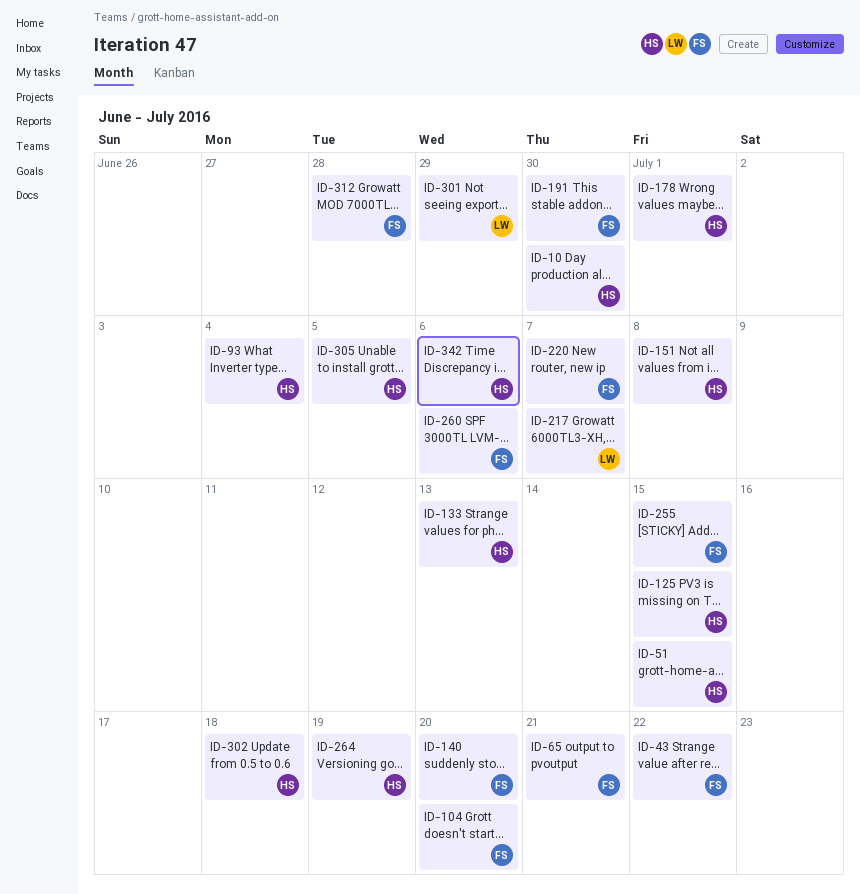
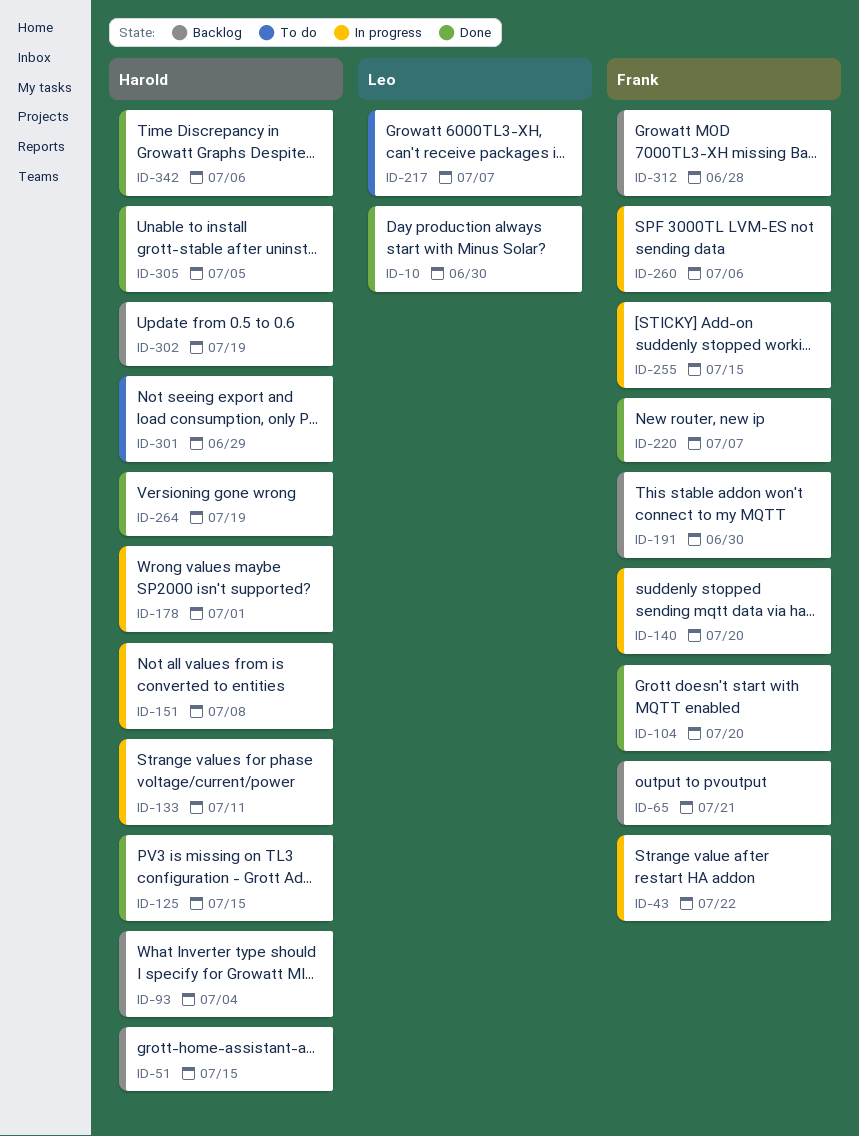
ID-10, owner: Harold -> Leo
ID-133, due: Jul 13 -> Jul 11
ID-301, owner: Leo -> Harold
ID-302, due: Jul 18 -> Jul 19

